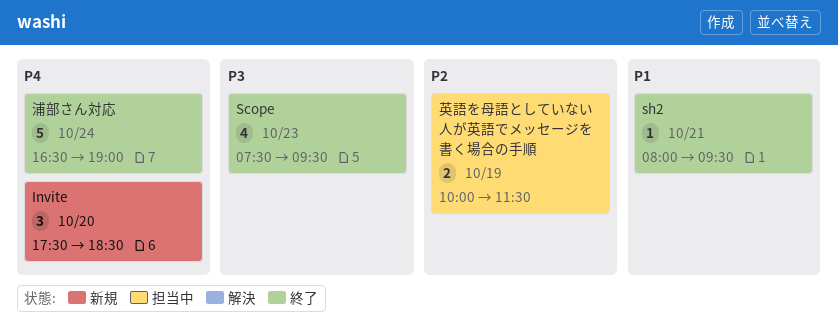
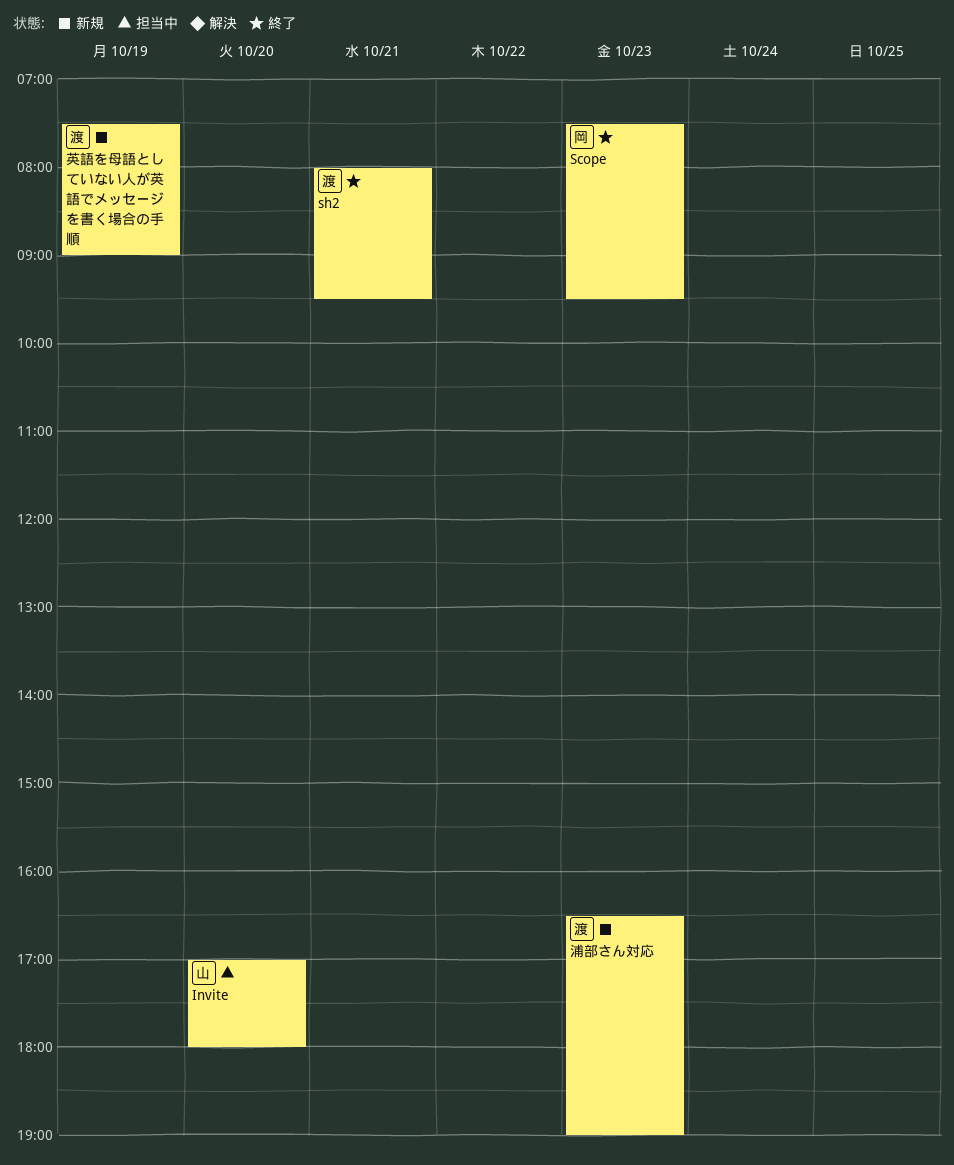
Invite, status: 新規 -> 担当中
Invite, begins: 17:30 -> 17:00
Invite, ends: 18:30 -> 18:00
浦部さん対応, status: 終了 -> 新規
浦部さん対応, day: Oct 24 -> Oct 23
英語を母語としていない人が英語でメッセージを書く場合の手順, status: 担当中 -> 新規
英語を母語としていない人が英語でメッセージを書く場合の手順, begins: 10:00 -> 07:30
英語を母語としていない人が英語でメッセージを書く場合の手順, ends: 11:30 -> 09:00

